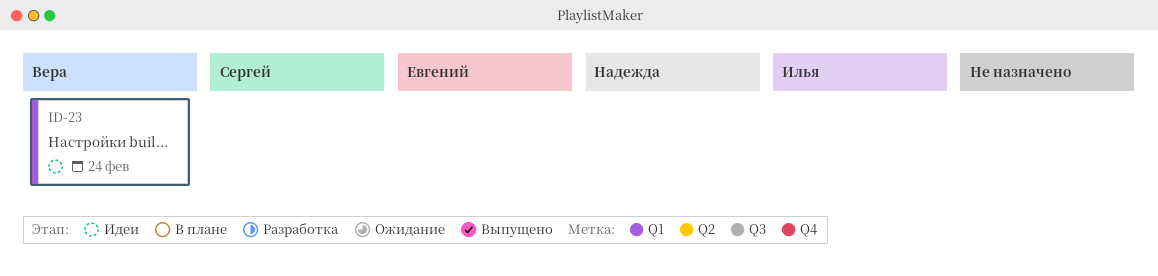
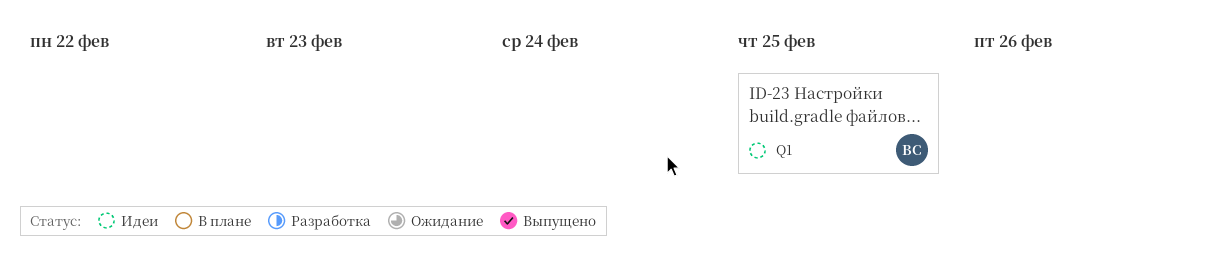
ID-23, due: Feb 24 -> Feb 25

